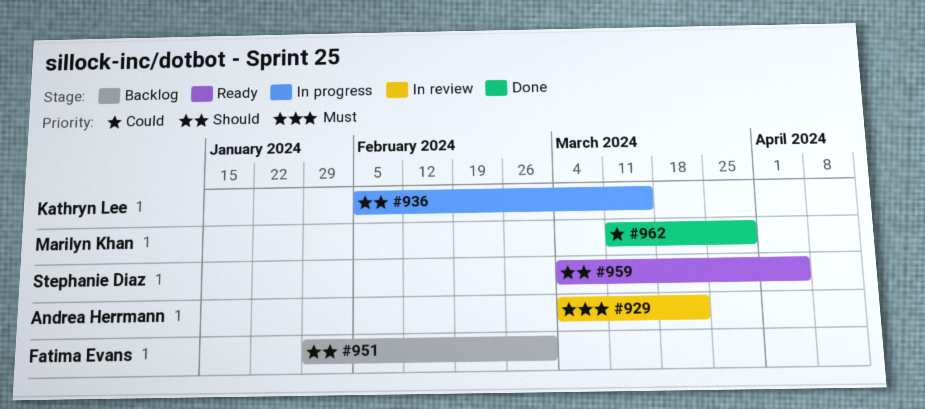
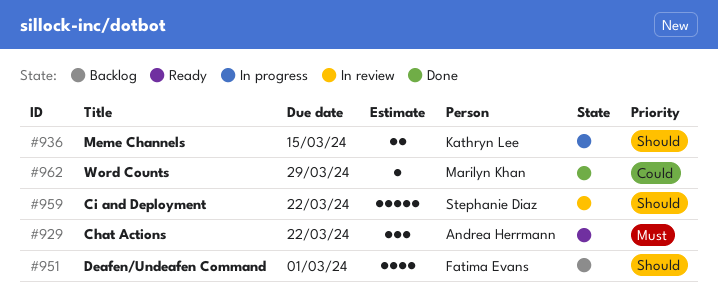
#929, status: In review -> Ready
#959, status: Ready -> In review
#959, due: Apr 5 -> Mar 22

